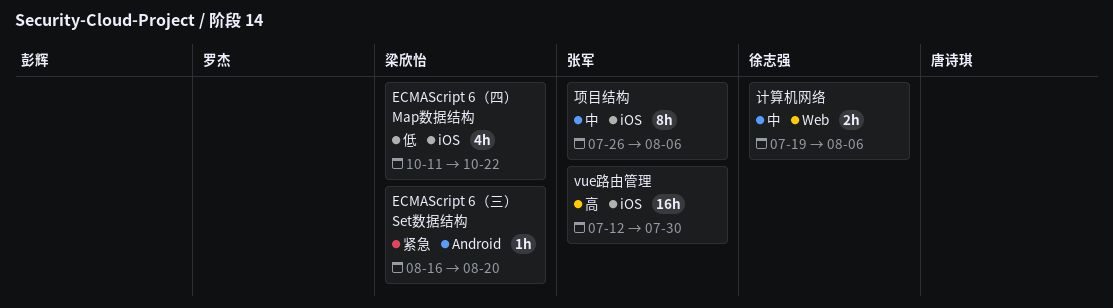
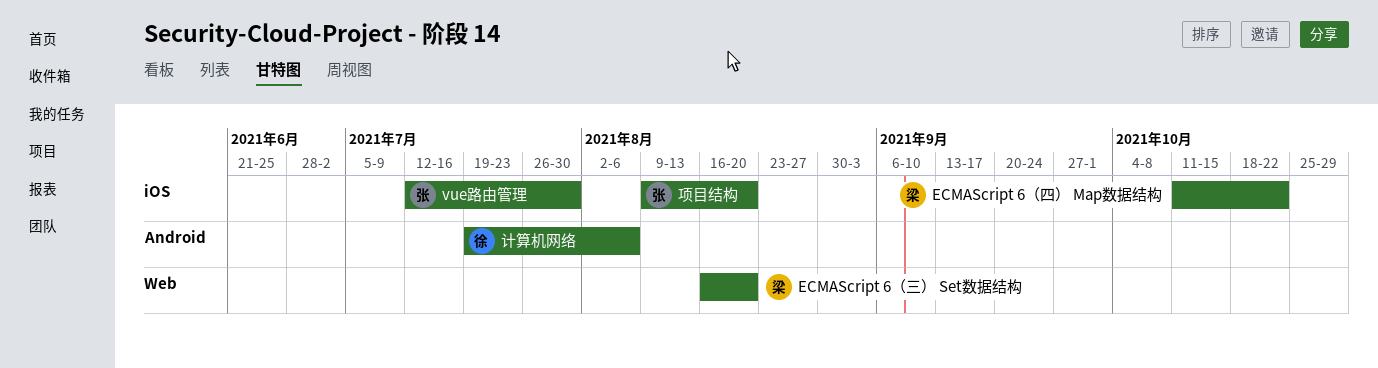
ECMAScript 6（三） Set数据结构, label: Android -> Web
计算机网络, label: Web -> Android
项目结构, start: Jul 26 -> Aug 9
项目结构, due: Aug 6 -> Aug 20

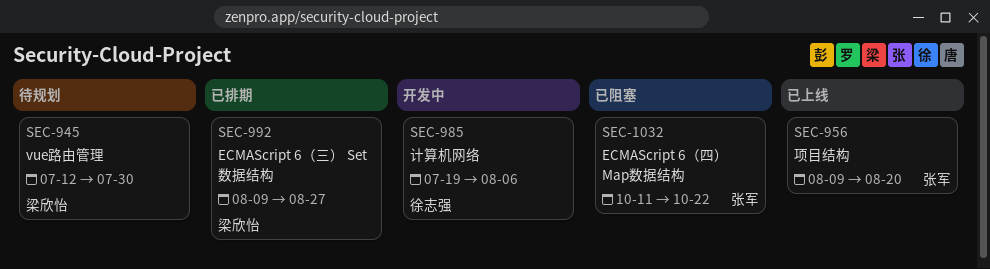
ECMAScript 6（三） Set数据结构, start: Aug 16 -> Aug 9
ECMAScript 6（三） Set数据结构, due: Aug 20 -> Aug 27
ECMAScript 6（四） Map数据结构, owner: 梁欣怡 -> 张军
vue路由管理, owner: 张军 -> 梁欣怡

